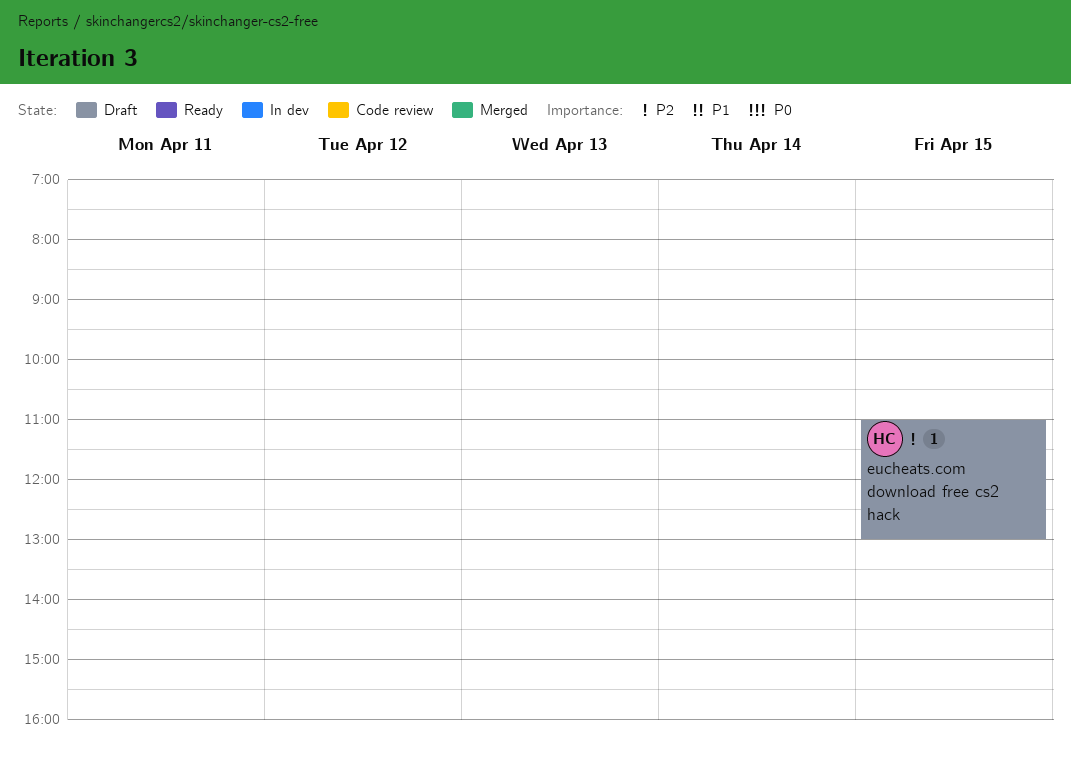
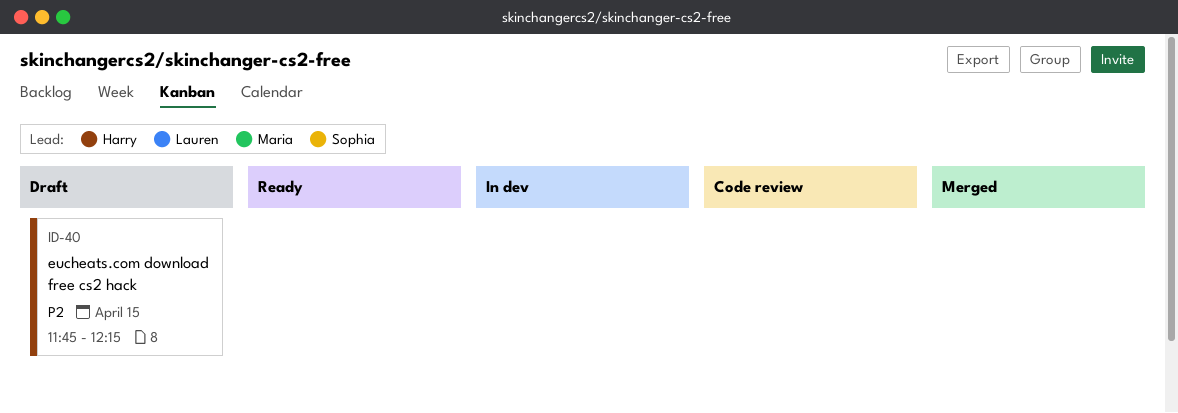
eucheats.com download free cs2 hack, begins: 11:00 -> 11:45
eucheats.com download free cs2 hack, ends: 13:00 -> 12:15

